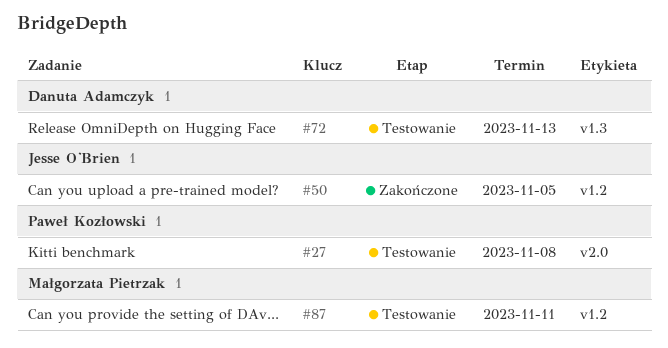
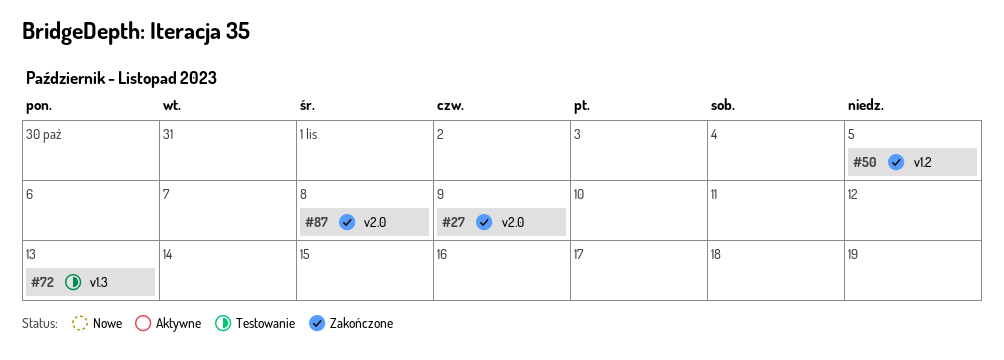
#27, status: Testowanie -> Zakończone
#27, due: Nov 8 -> Nov 9
#87, status: Testowanie -> Zakończone
#87, label: v1.2 -> v2.0
#87, due: Nov 11 -> Nov 8

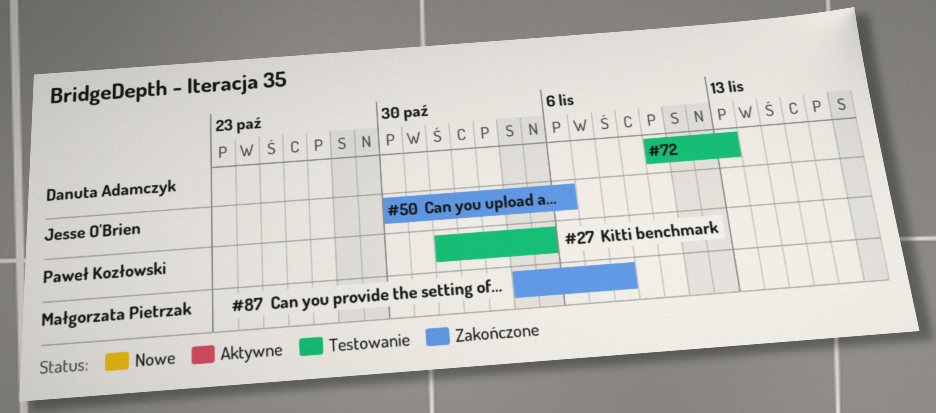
#27, status: Zakończone -> Testowanie
#27, due: Nov 9 -> Nov 5
#50, due: Nov 5 -> Nov 6

